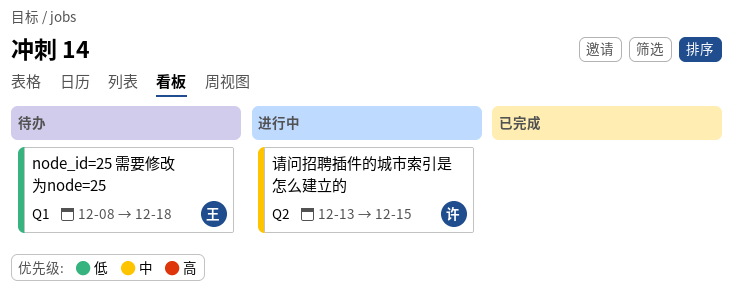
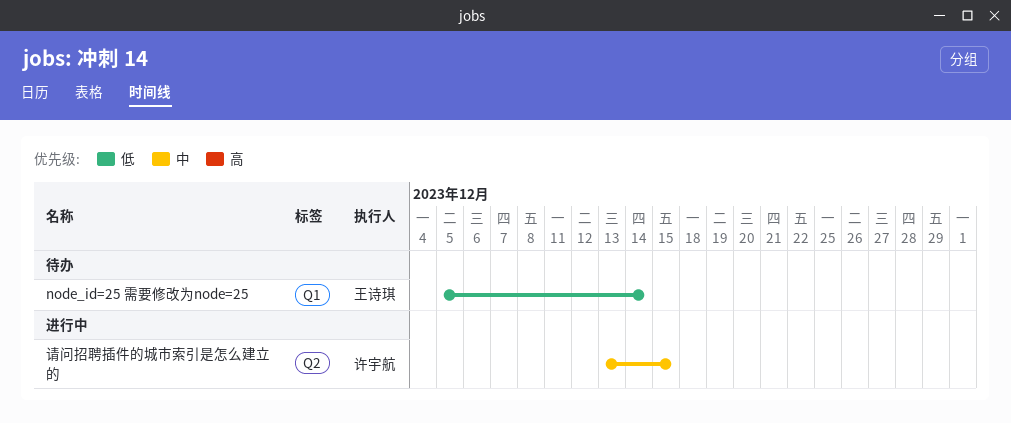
node_id=25 需要修改为node=25, start: Dec 8 -> Dec 5
node_id=25 需要修改为node=25, due: Dec 18 -> Dec 14

